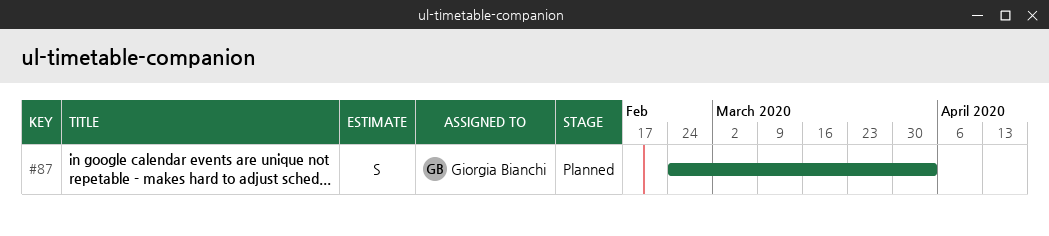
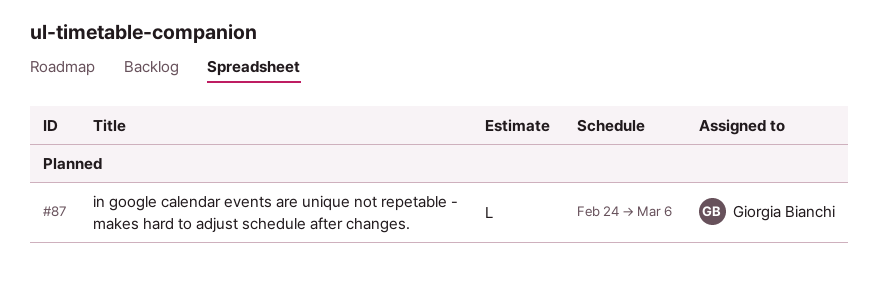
#87, estimate: S -> L
#87, due: Apr 3 -> Mar 6

